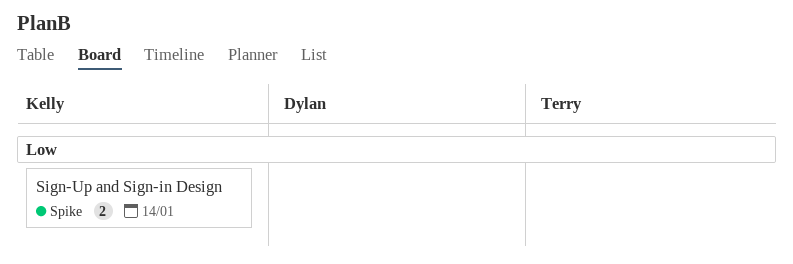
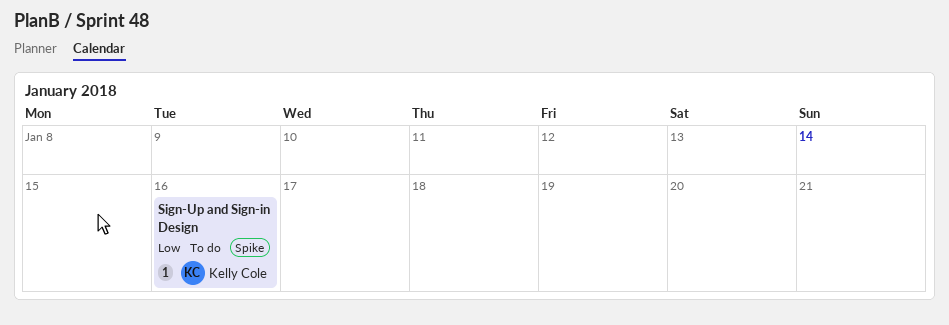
Sign-Up and Sign-in Design, estimate: 2 -> 1
Sign-Up and Sign-in Design, due: Jan 14 -> Jan 16

